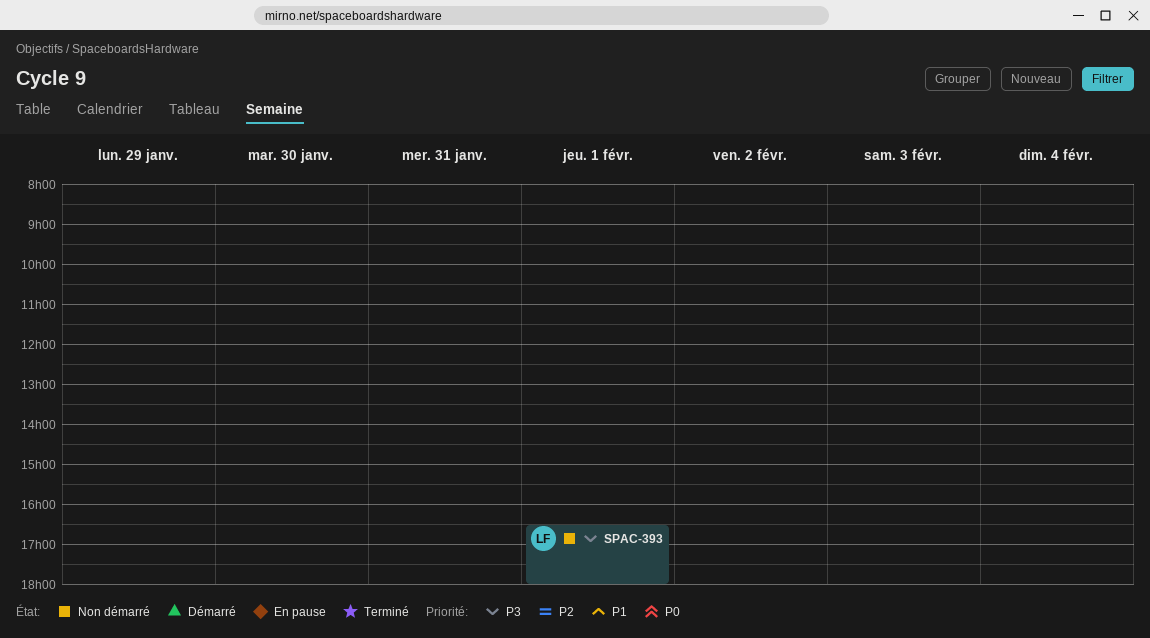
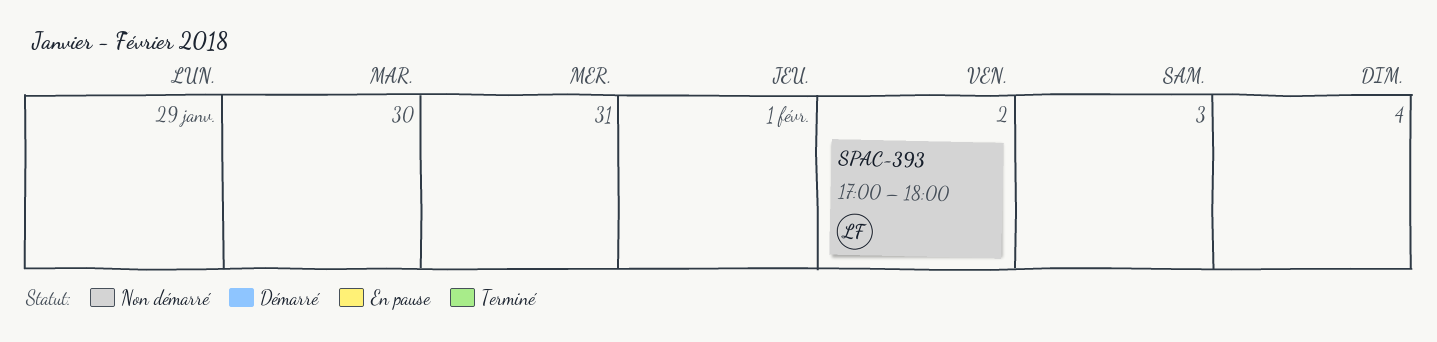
SPAC-393, day: Feb 1 -> Feb 2
SPAC-393, begins: 16:30 -> 17:00

